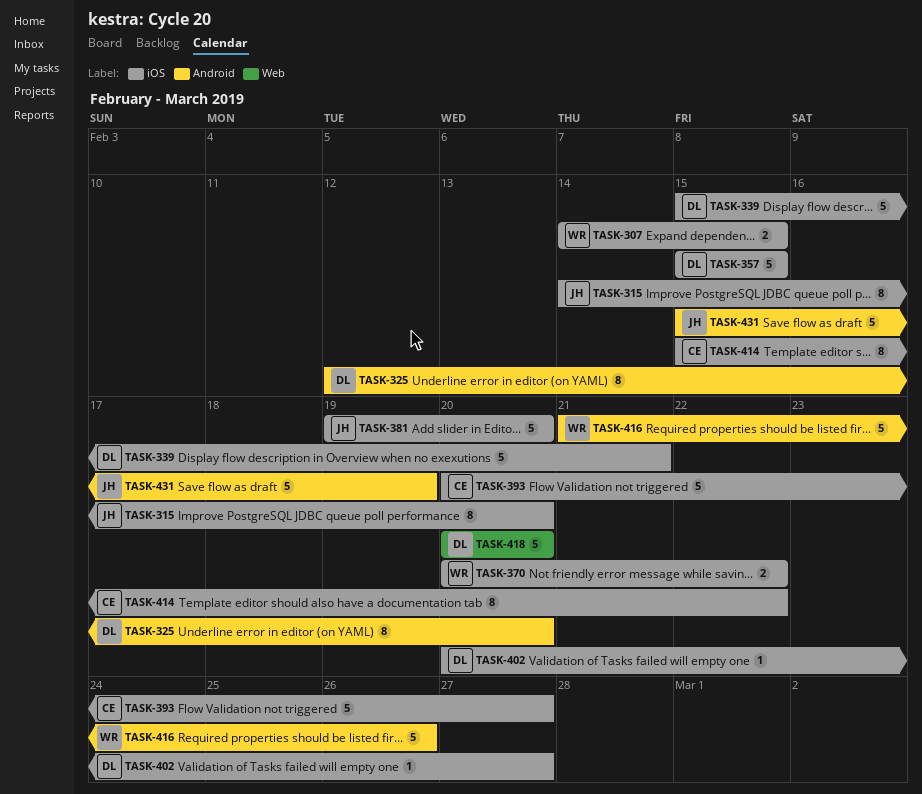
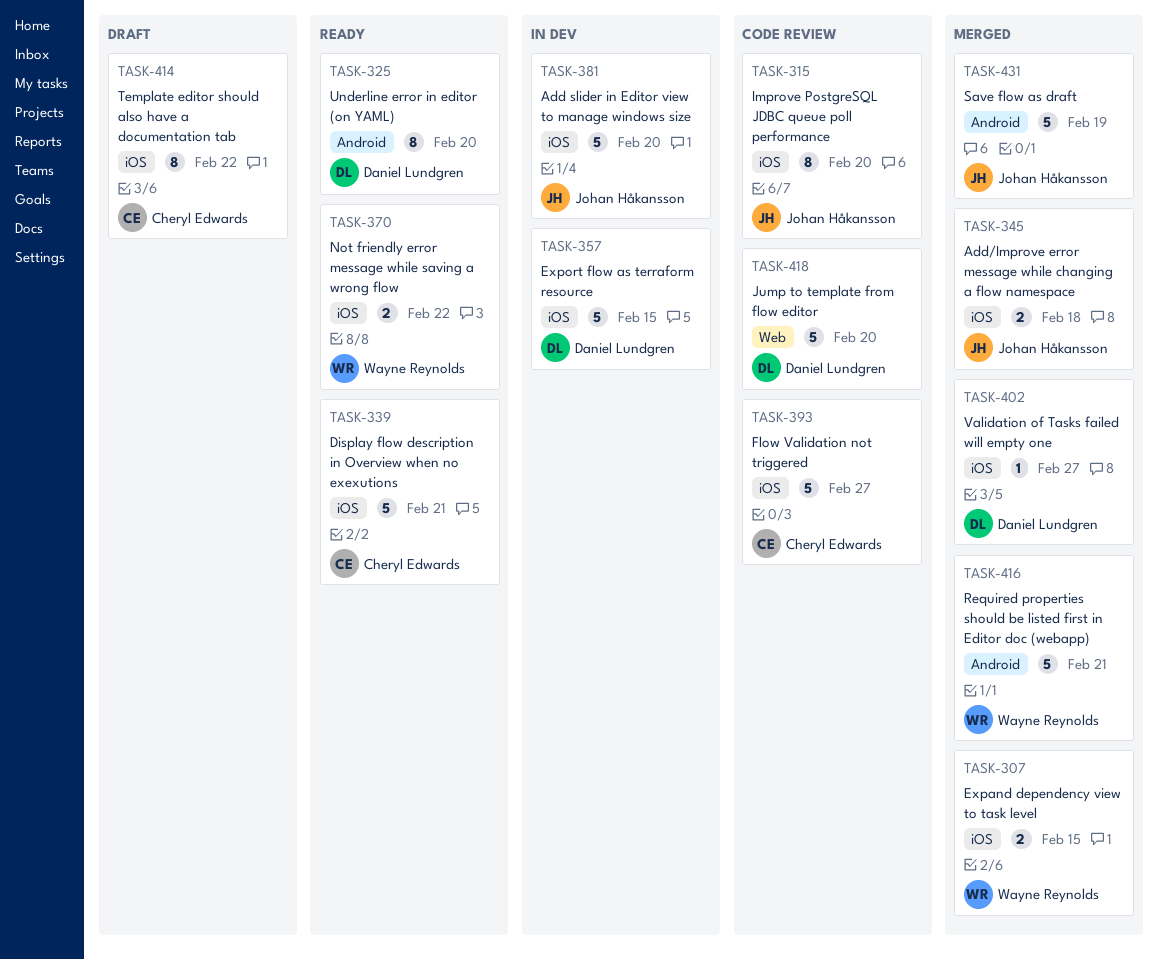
TASK-339, owner: Daniel Lundgren -> Cheryl Edwards
TASK-345: none -> present
TASK-416, due: Feb 26 -> Feb 21

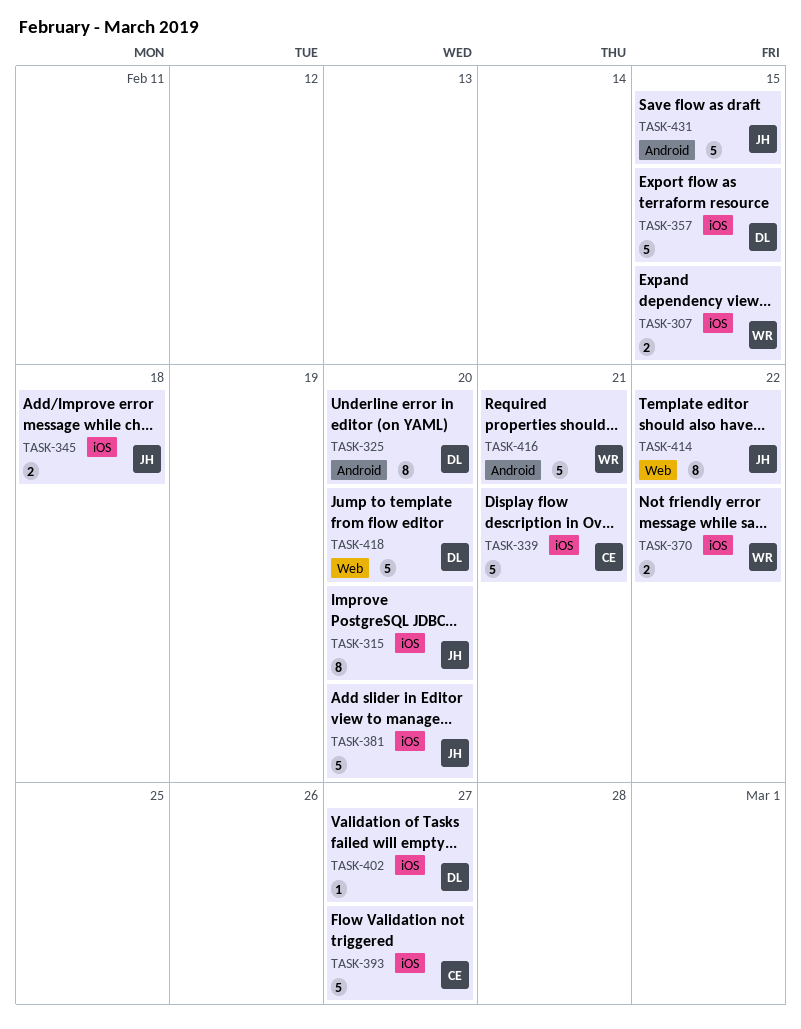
TASK-414, owner: Cheryl Edwards -> Johan Håkansson
TASK-414, label: iOS -> Web
TASK-431, due: Feb 19 -> Feb 15

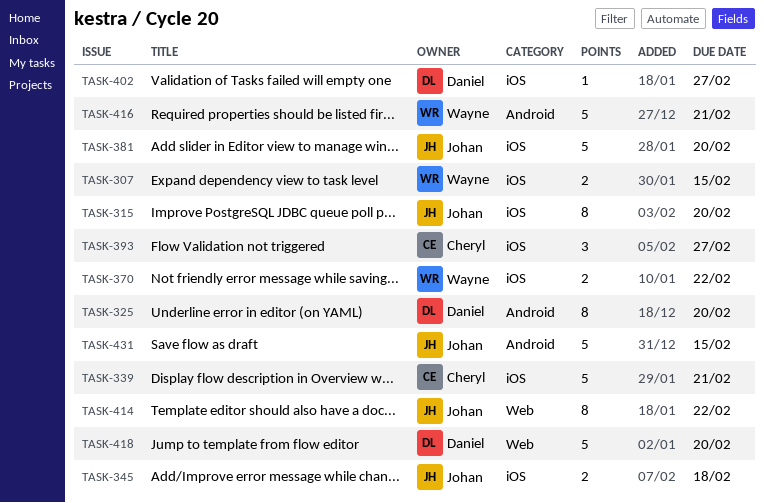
TASK-357: present -> none
TASK-393, estimate: 5 -> 3

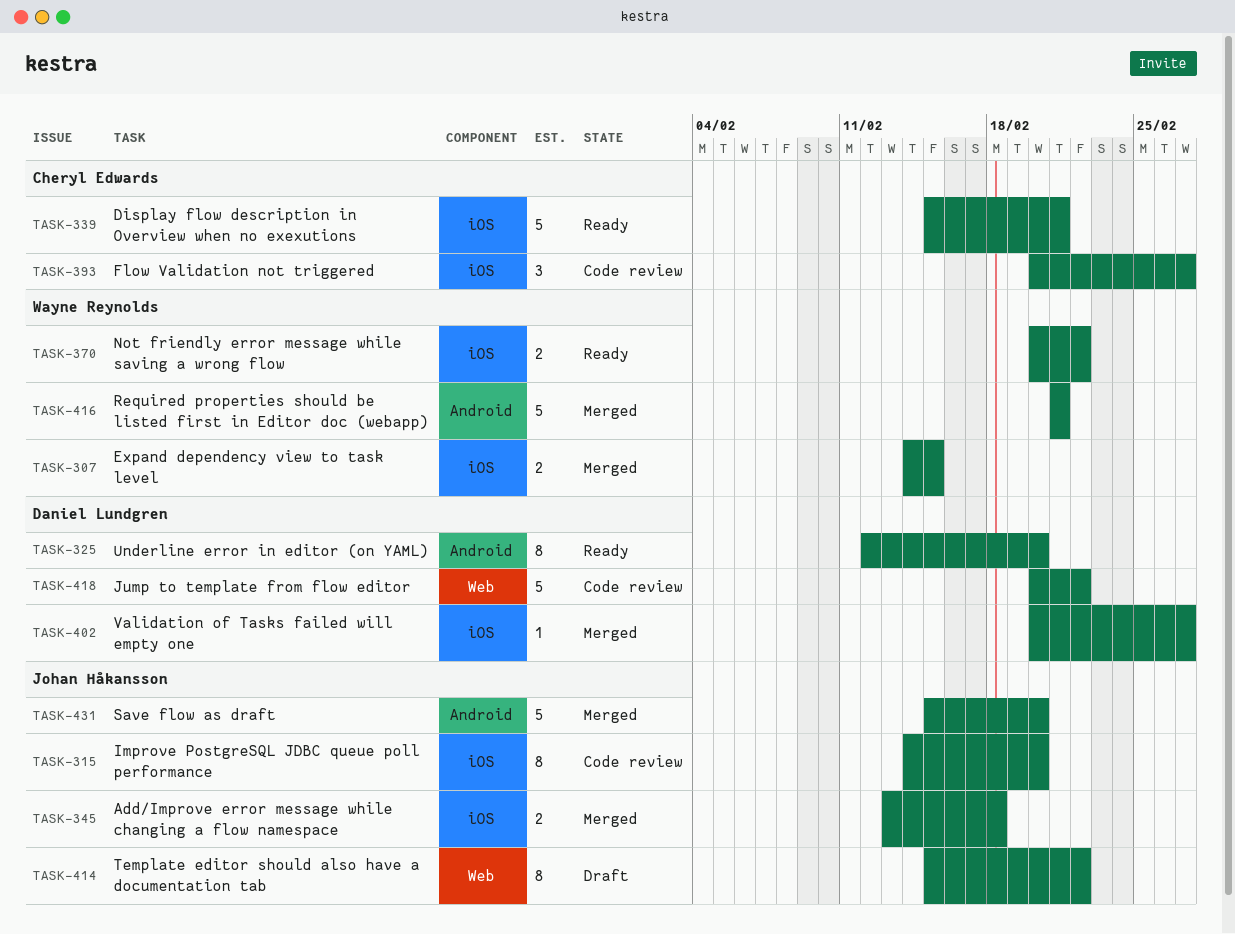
TASK-381: present -> none
TASK-418, due: Feb 20 -> Feb 22
TASK-431, due: Feb 15 -> Feb 20

